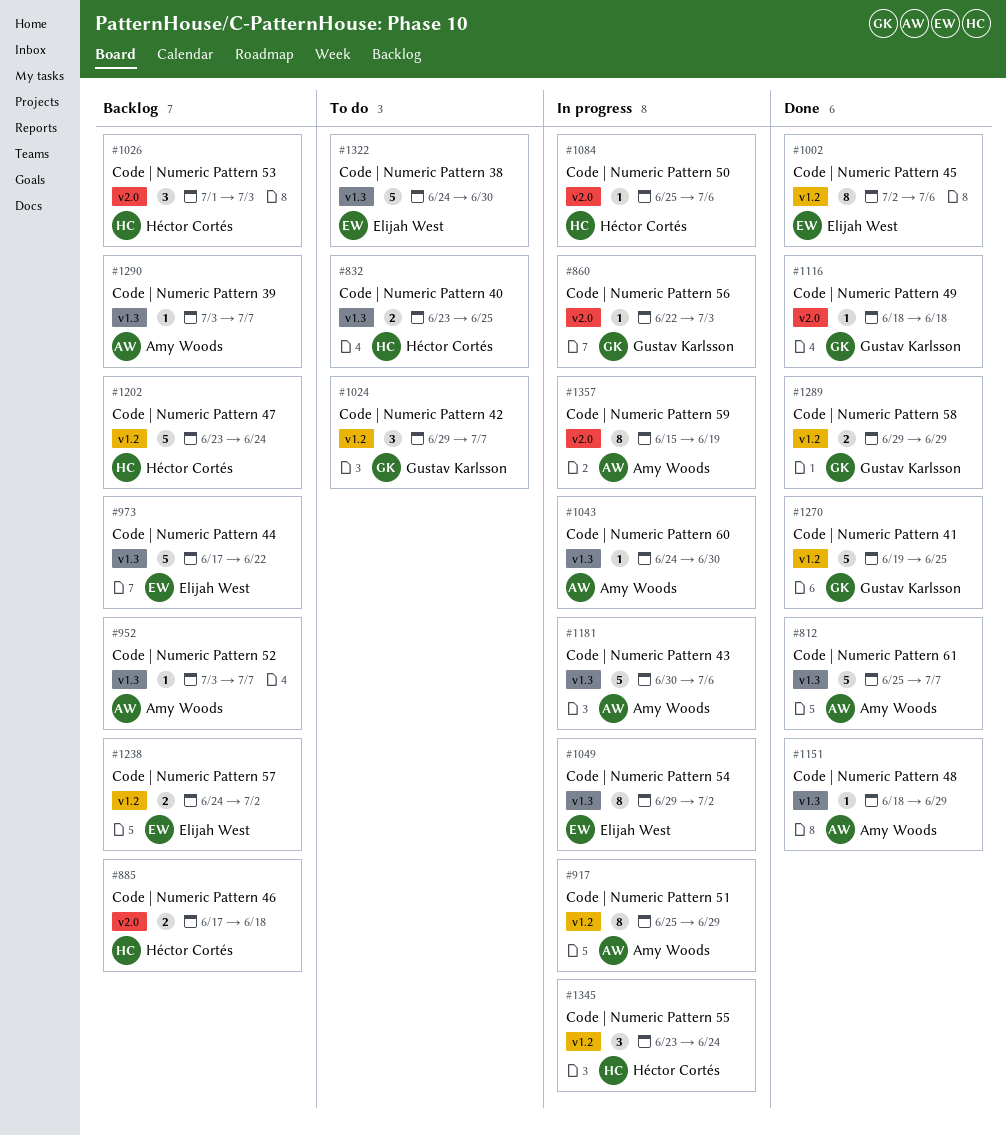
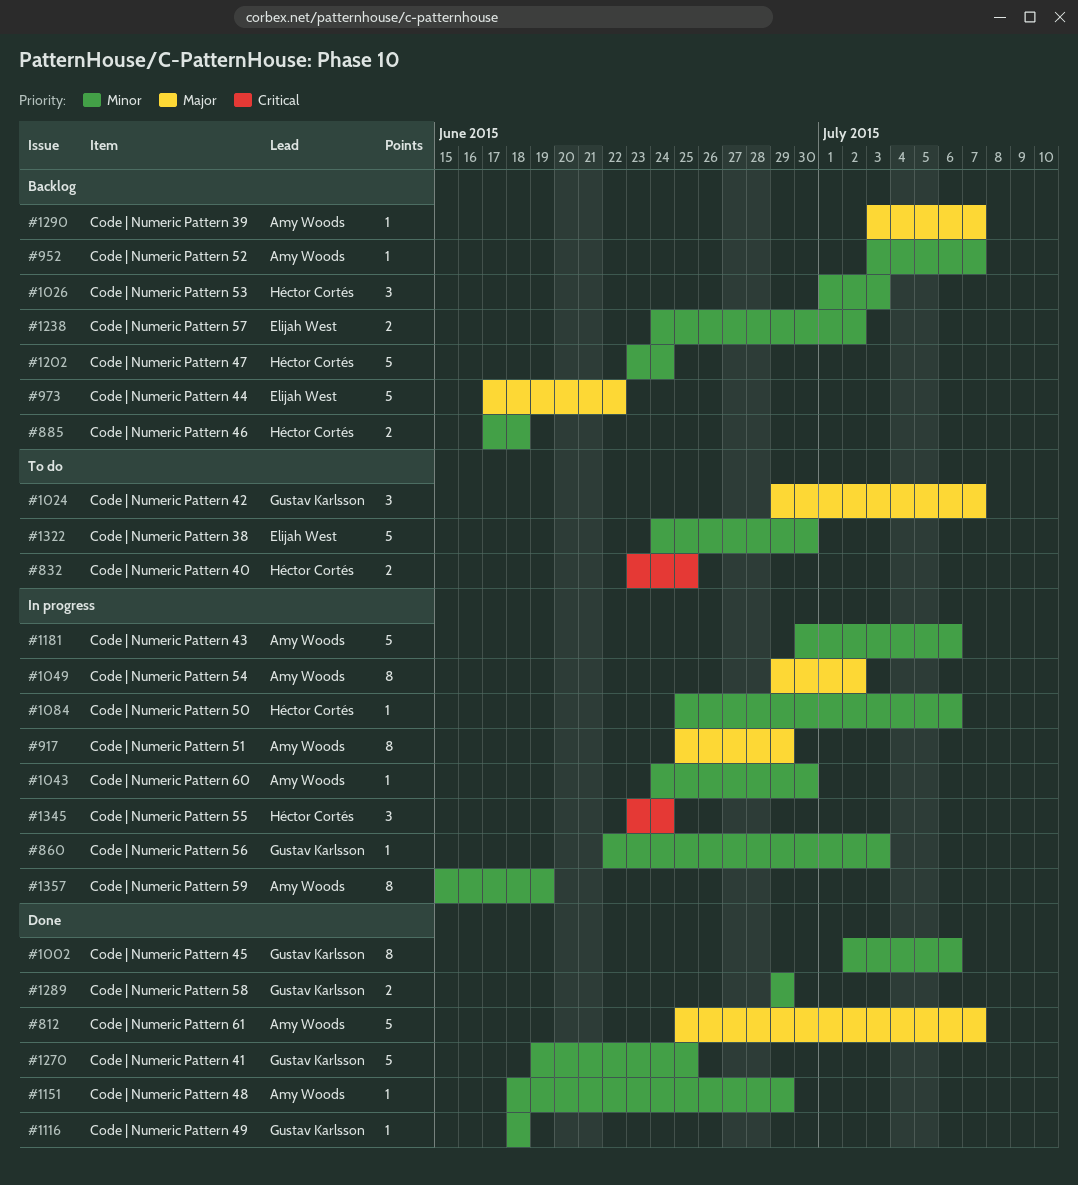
#1002, owner: Elijah West -> Gustav Karlsson
#1049, owner: Elijah West -> Amy Woods

